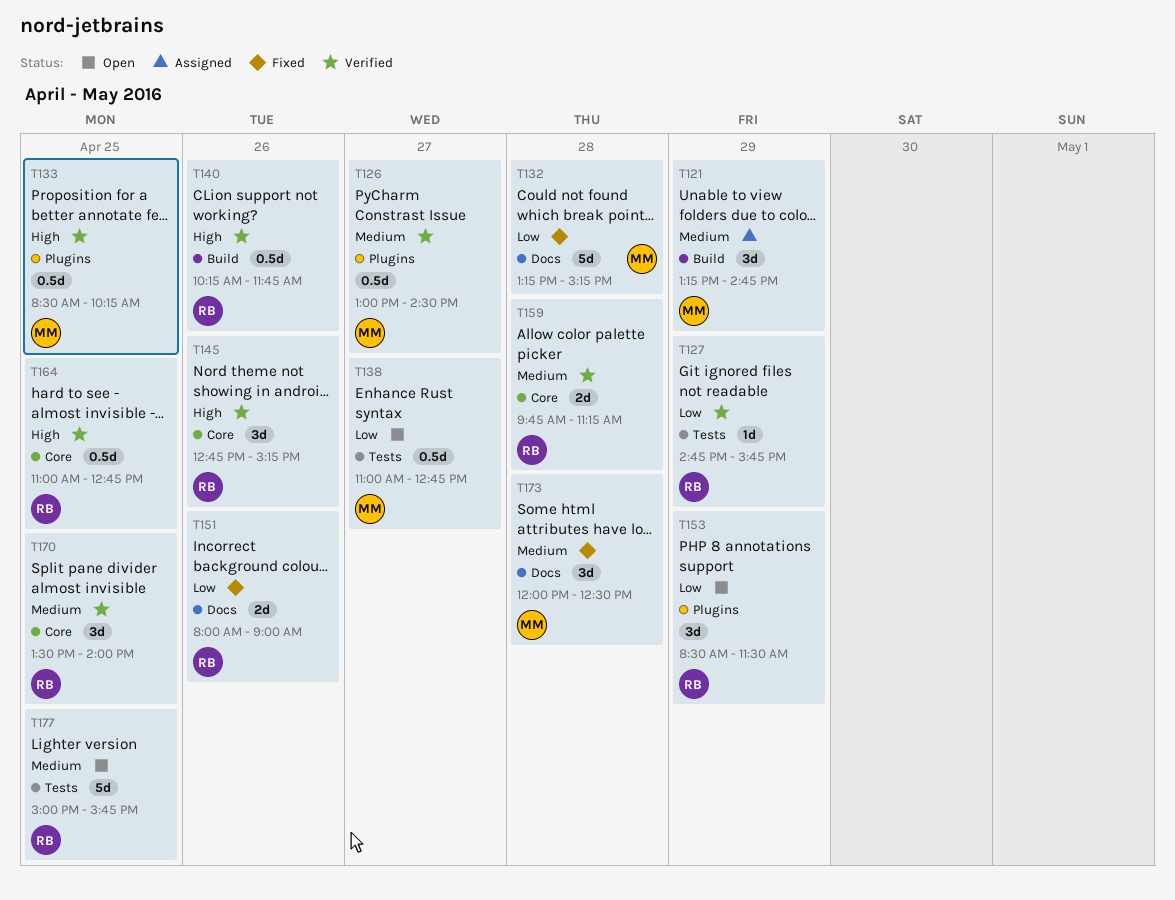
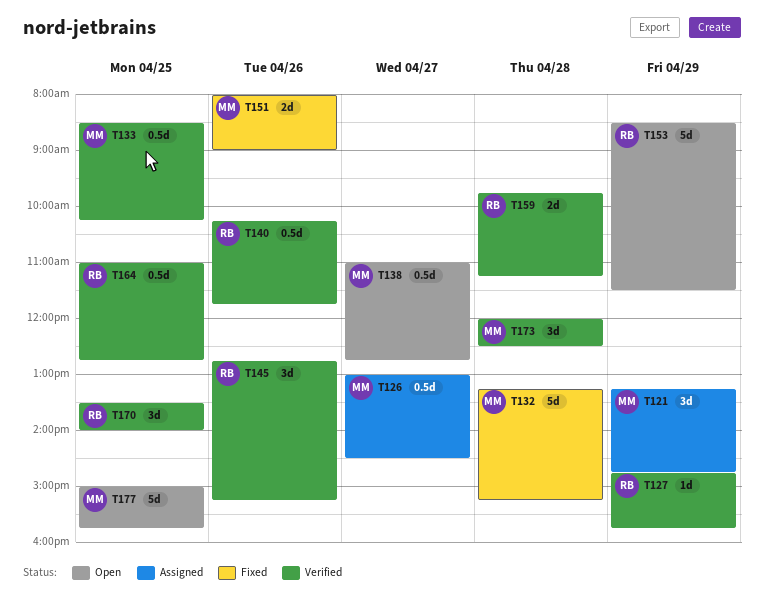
T126, status: Verified -> Assigned
T151, owner: RB -> MM
T153, estimate: 3d -> 5d
T173, status: Fixed -> Verified
T177, owner: RB -> MM

